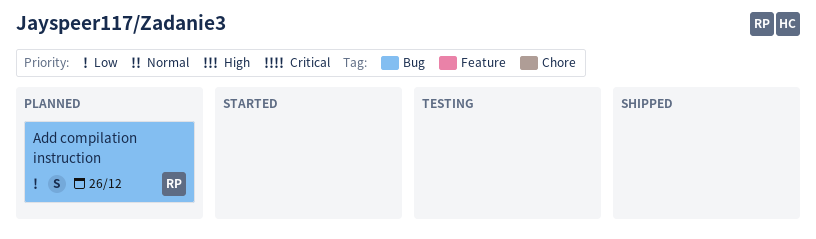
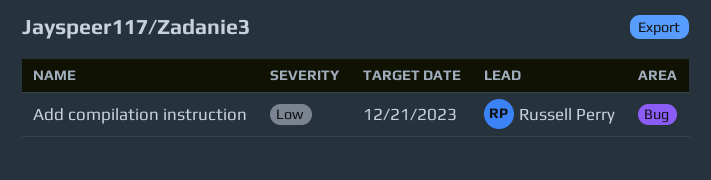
Add compilation instruction, due: Dec 26 -> Dec 21

